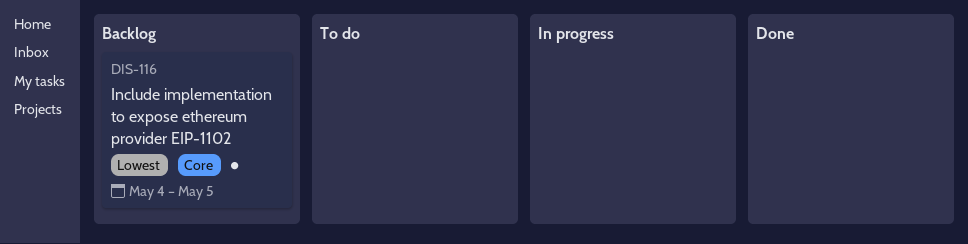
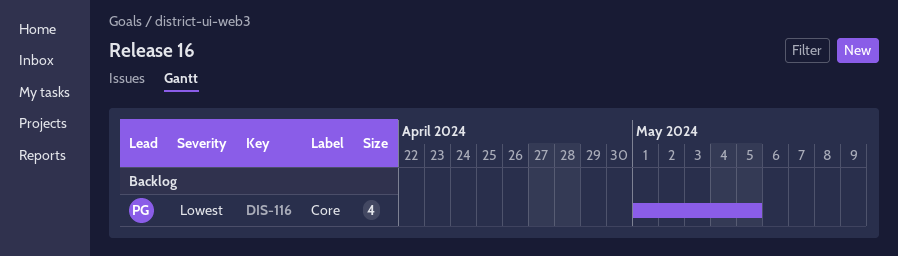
DIS-116, estimate: 1 -> 4
DIS-116, start: May 4 -> May 1

